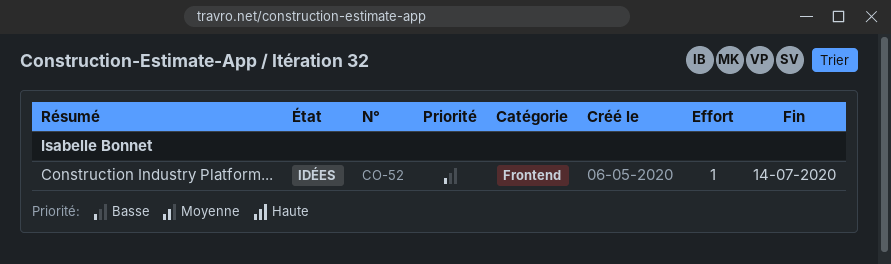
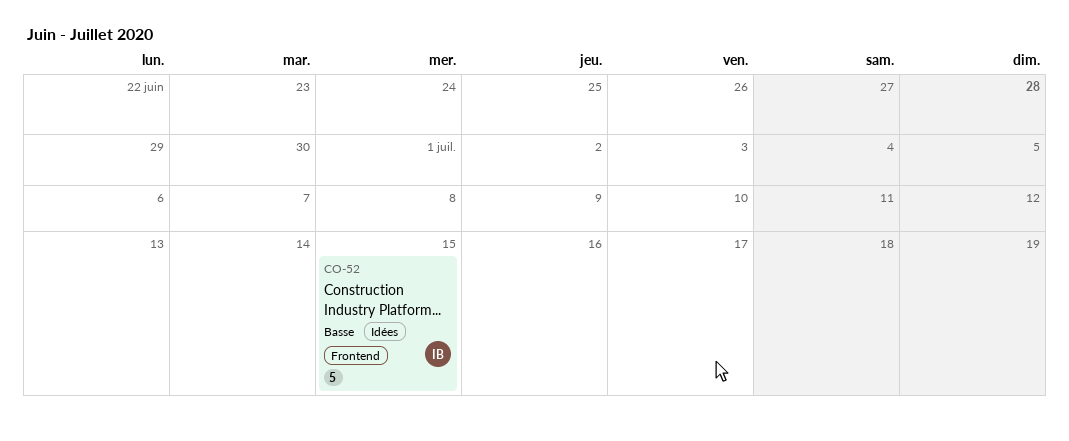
CO-52, estimate: 1 -> 5
CO-52, due: Jul 14 -> Jul 15

